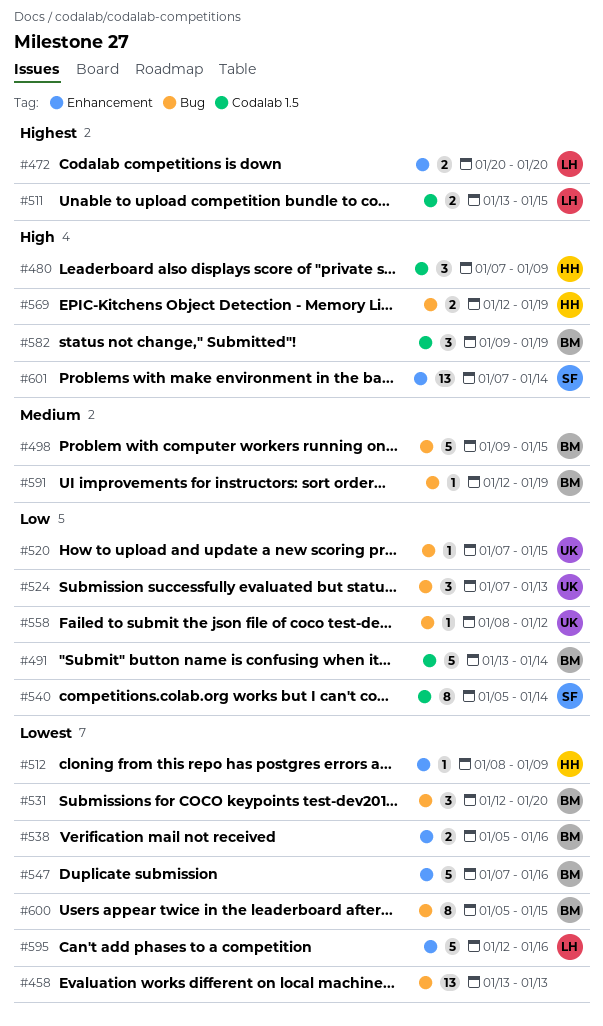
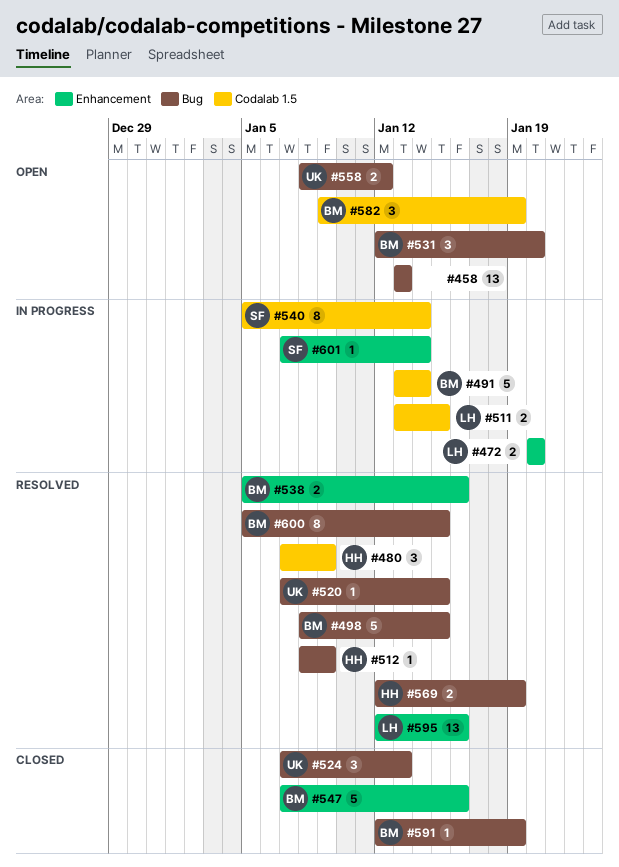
#498, start: Jan 9 -> Jan 8
#512, label: Enhancement -> Bug
#558, estimate: 1 -> 2
#595, estimate: 5 -> 13
#601, estimate: 13 -> 1

